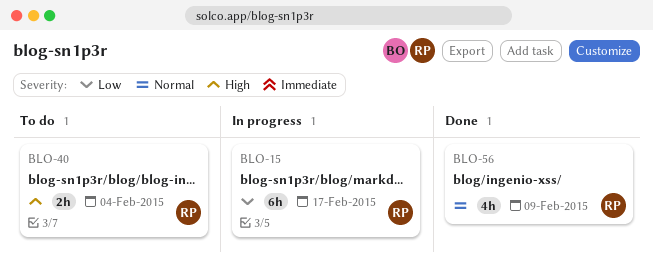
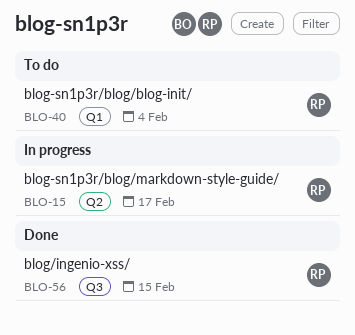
BLO-56, due: Feb 9 -> Feb 15

